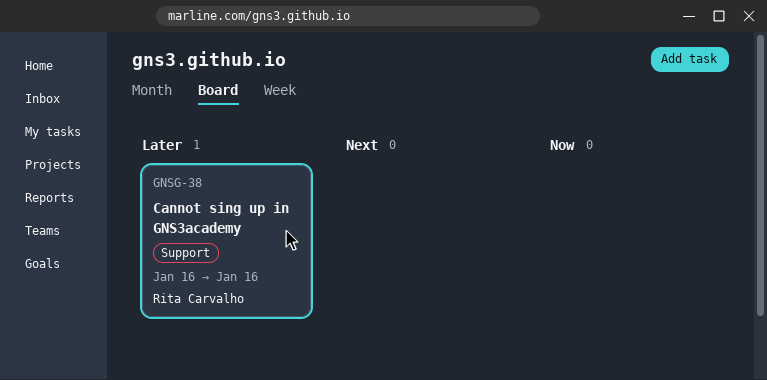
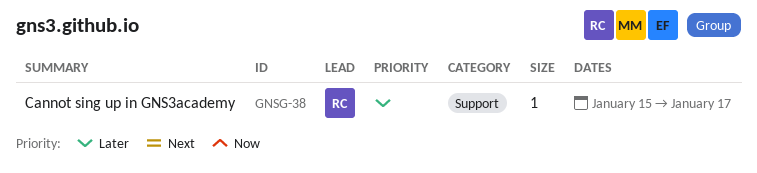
GNSG-38, start: Jan 16 -> Jan 15
GNSG-38, due: Jan 16 -> Jan 17

